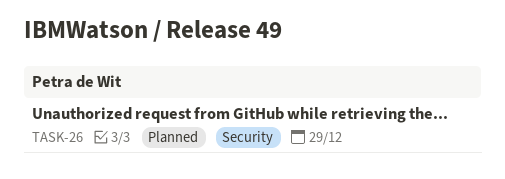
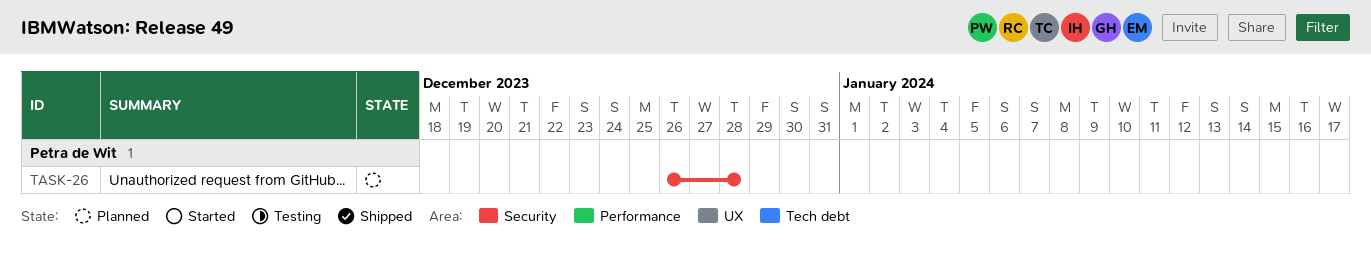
TASK-26, due: Dec 29 -> Dec 28

